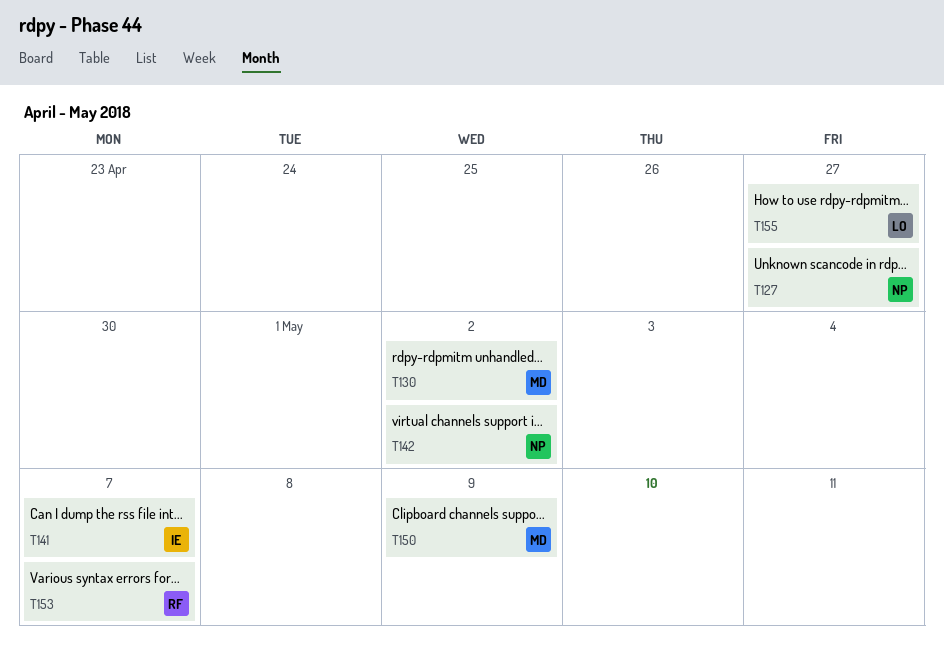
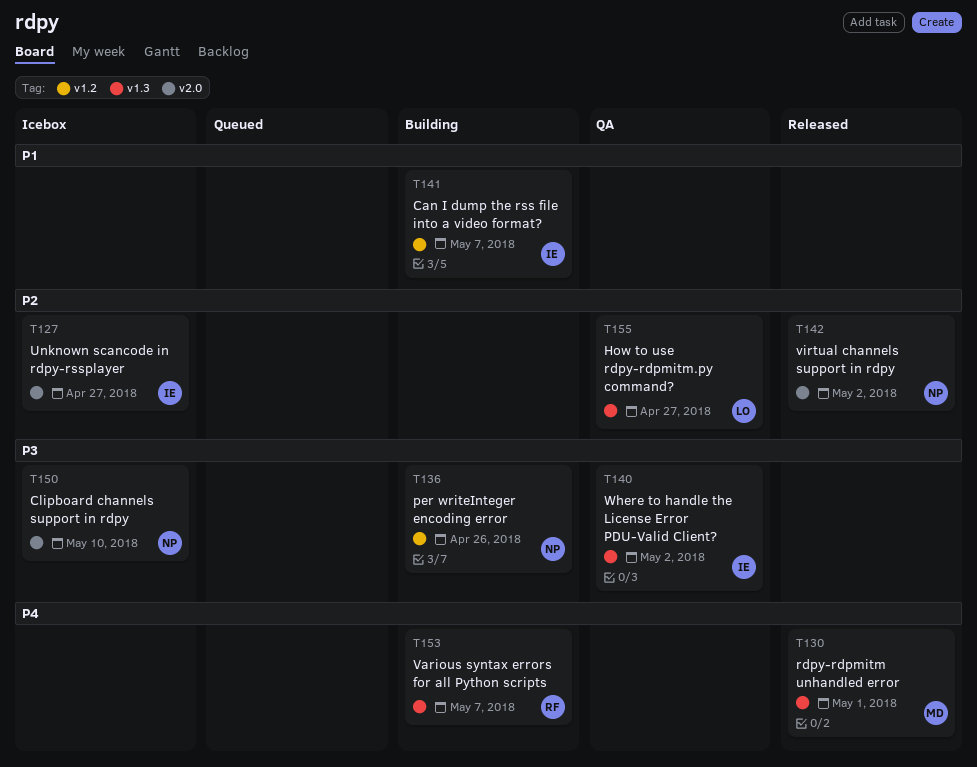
T127, owner: NP -> IE
T130, due: May 2 -> May 1
T136: none -> present
T140: none -> present
T150, owner: MD -> NP
T150, due: May 9 -> May 10

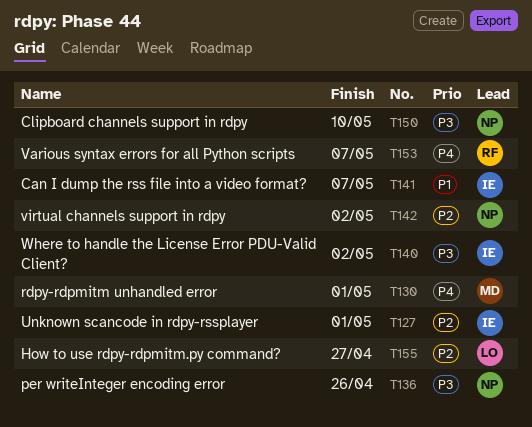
T127, due: Apr 27 -> May 1

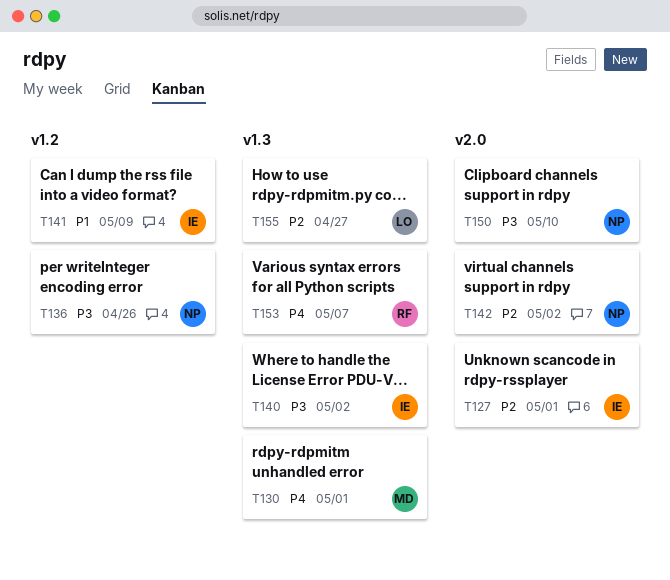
T141, due: May 7 -> May 9

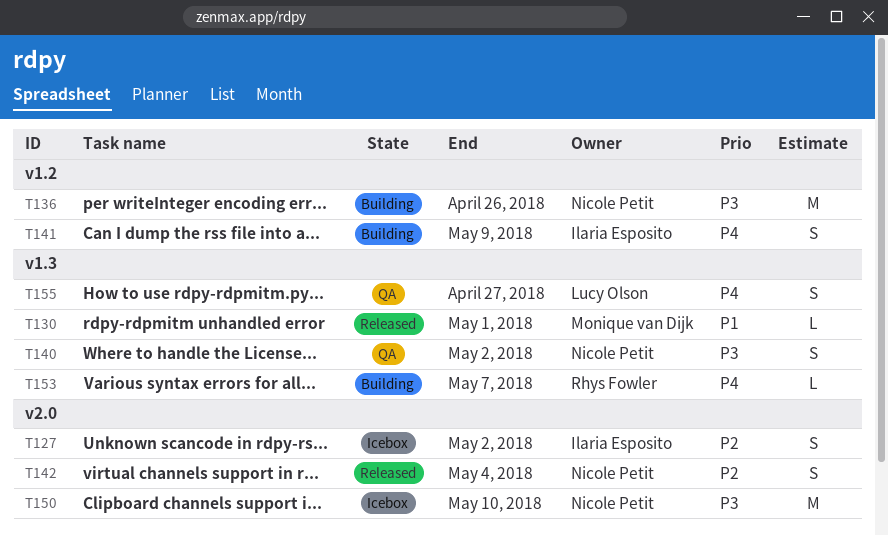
T127, due: May 1 -> May 2
T130, priority: P4 -> P1
T140, owner: Ilaria Esposito -> Nicole Petit
T141, priority: P1 -> P4
T142, due: May 2 -> May 4
T155, priority: P2 -> P4

